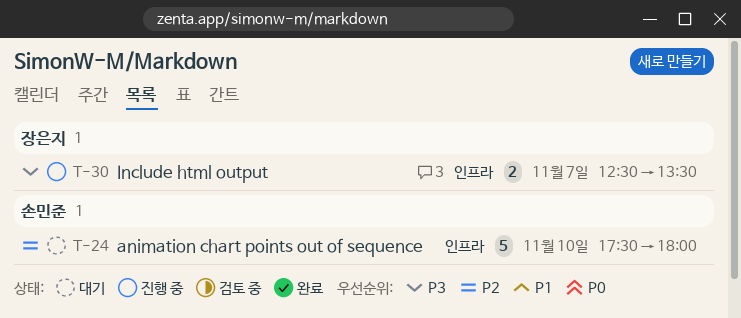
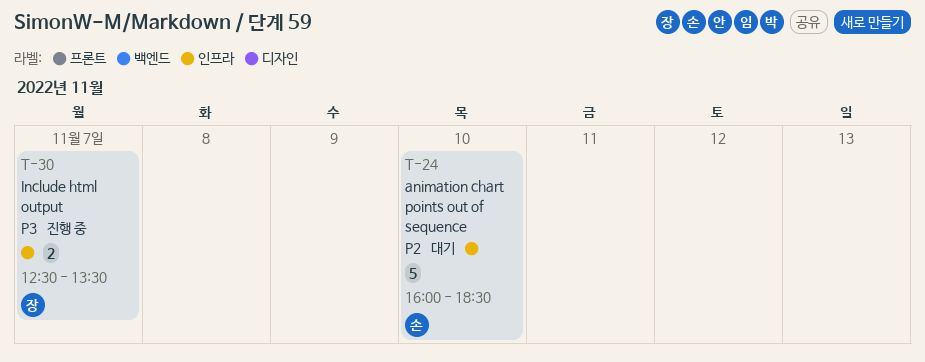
T-24, begins: 17:30 -> 16:00
T-24, ends: 18:00 -> 18:30

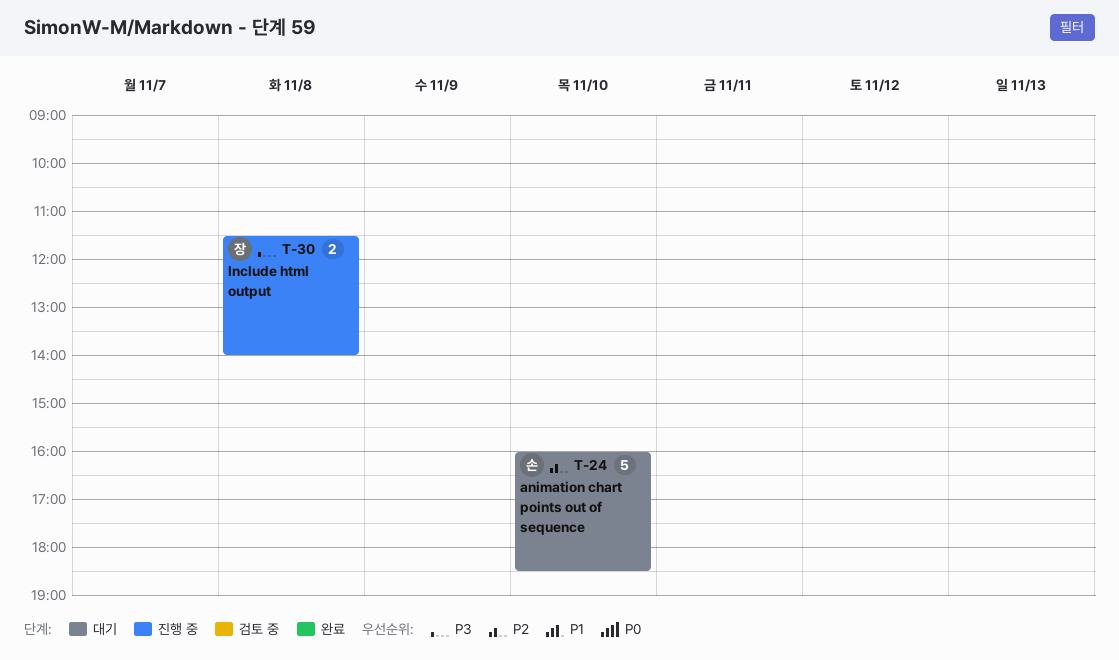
T-30, day: Nov 7 -> Nov 8
T-30, begins: 12:30 -> 11:30
T-30, ends: 13:30 -> 14:00

